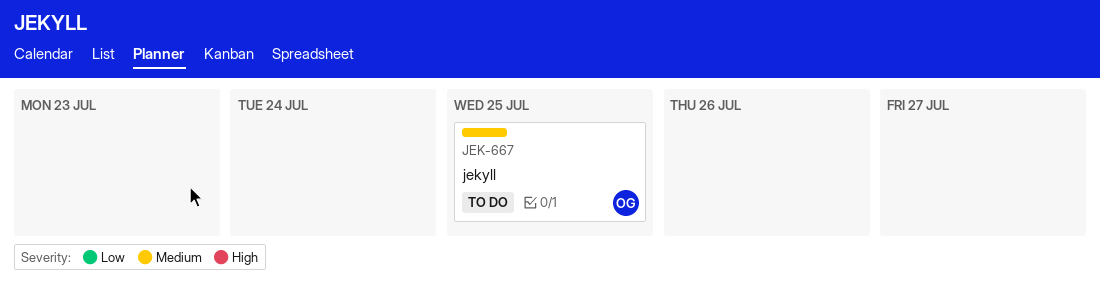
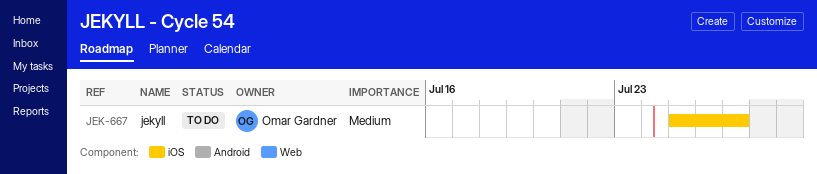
JEK-667, due: Jul 25 -> Jul 27

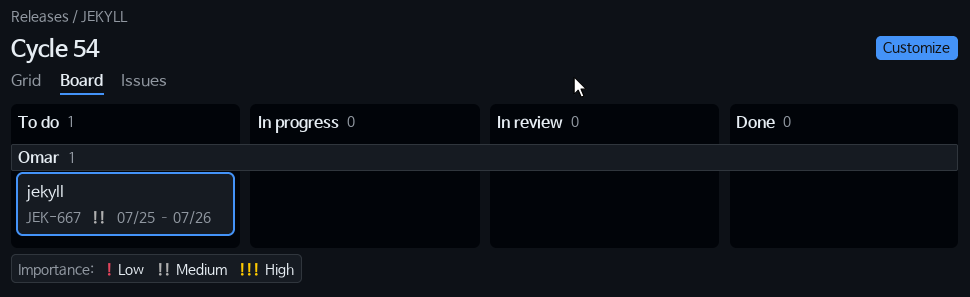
JEK-667, due: Jul 27 -> Jul 26

